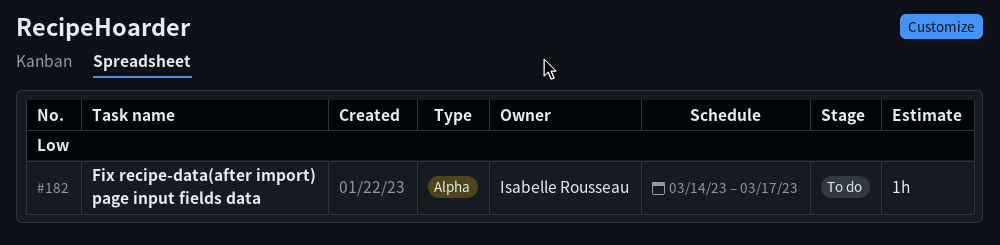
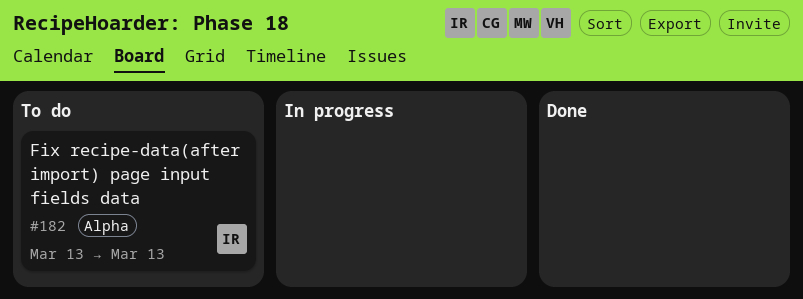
#182, start: Mar 14 -> Mar 13
#182, due: Mar 17 -> Mar 13

